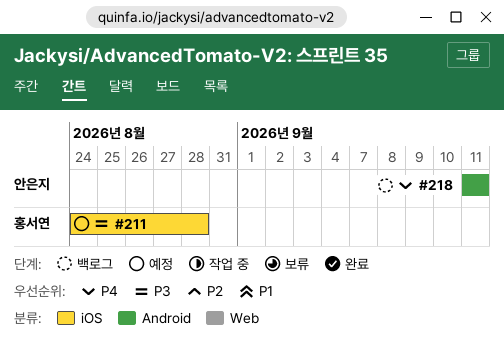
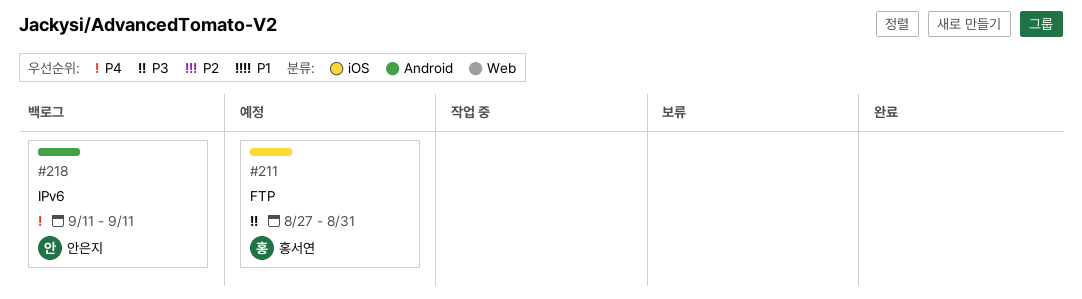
#211, start: Aug 24 -> Aug 27
#211, due: Aug 28 -> Aug 31

